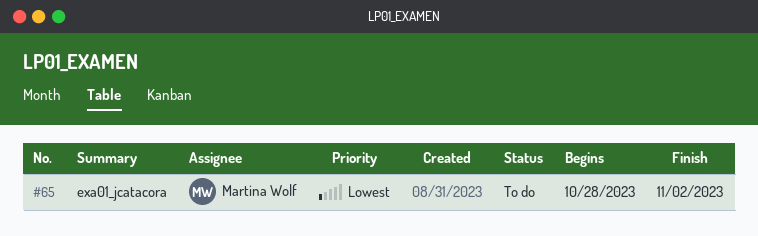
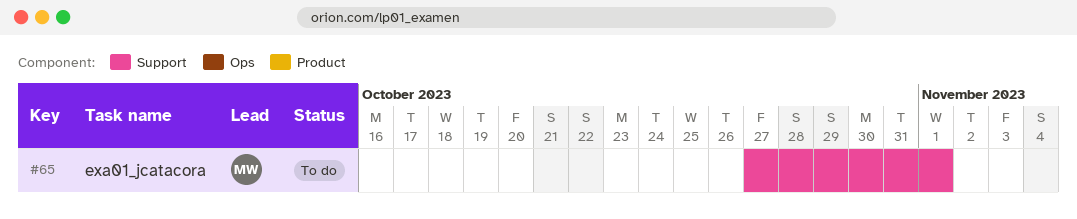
#65, start: Oct 28 -> Oct 27
#65, due: Nov 2 -> Nov 1

